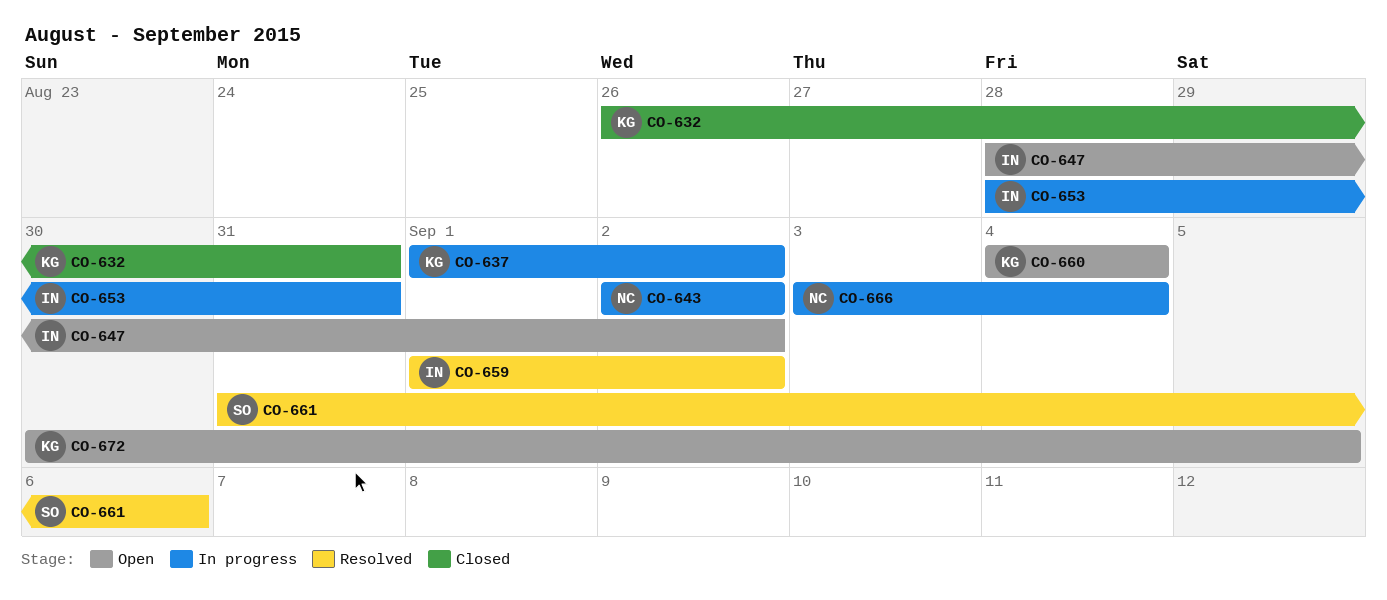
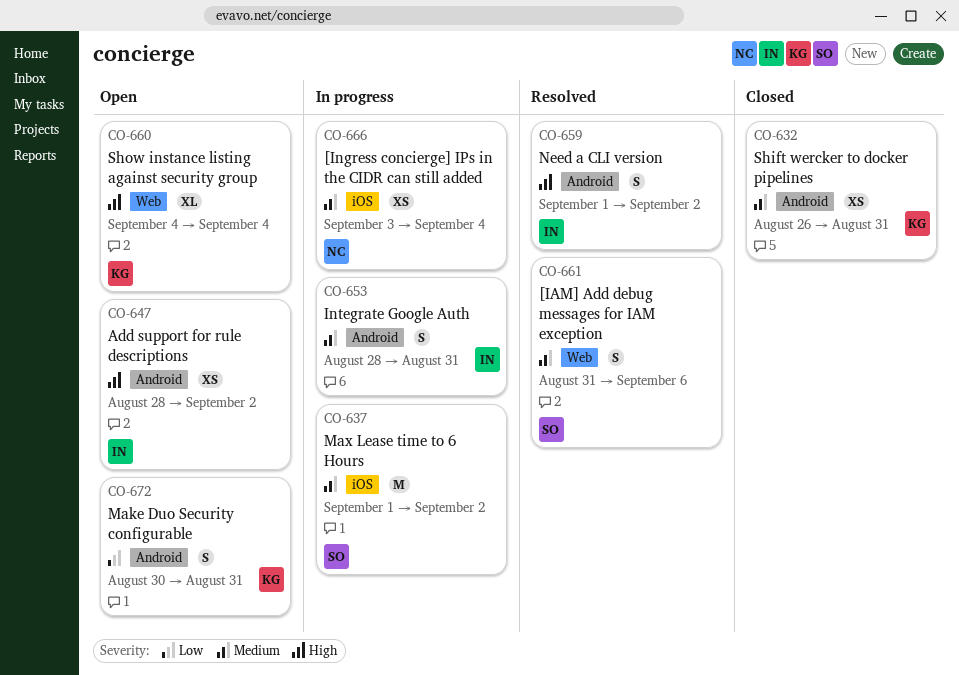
CO-637, owner: KG -> SO
CO-643: present -> none
CO-672, due: Sep 5 -> Aug 31

